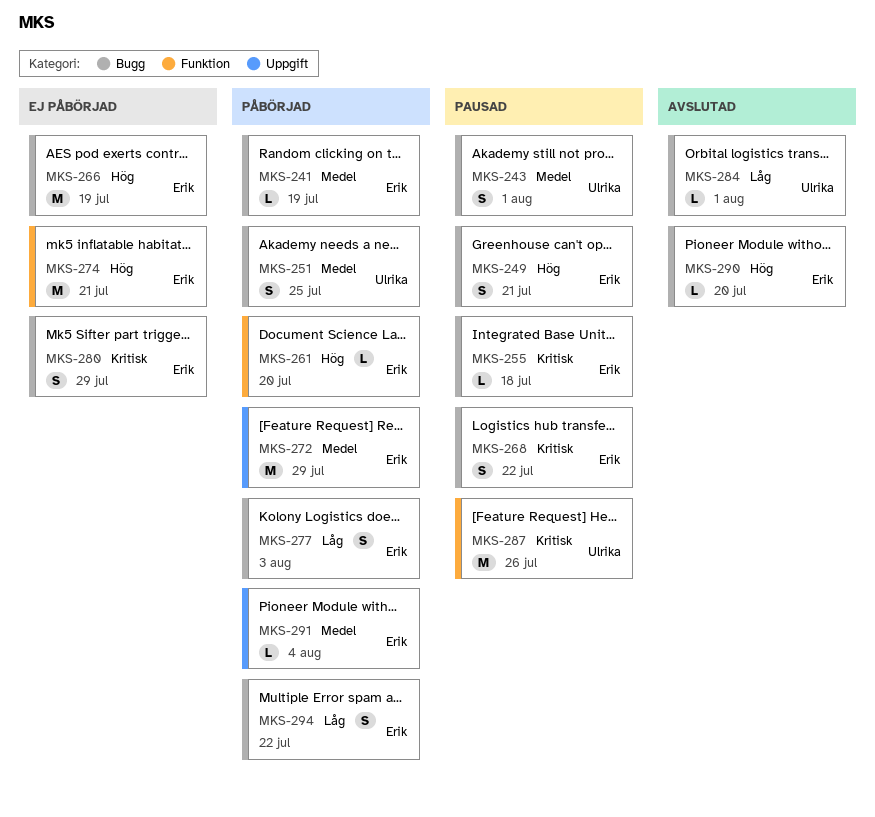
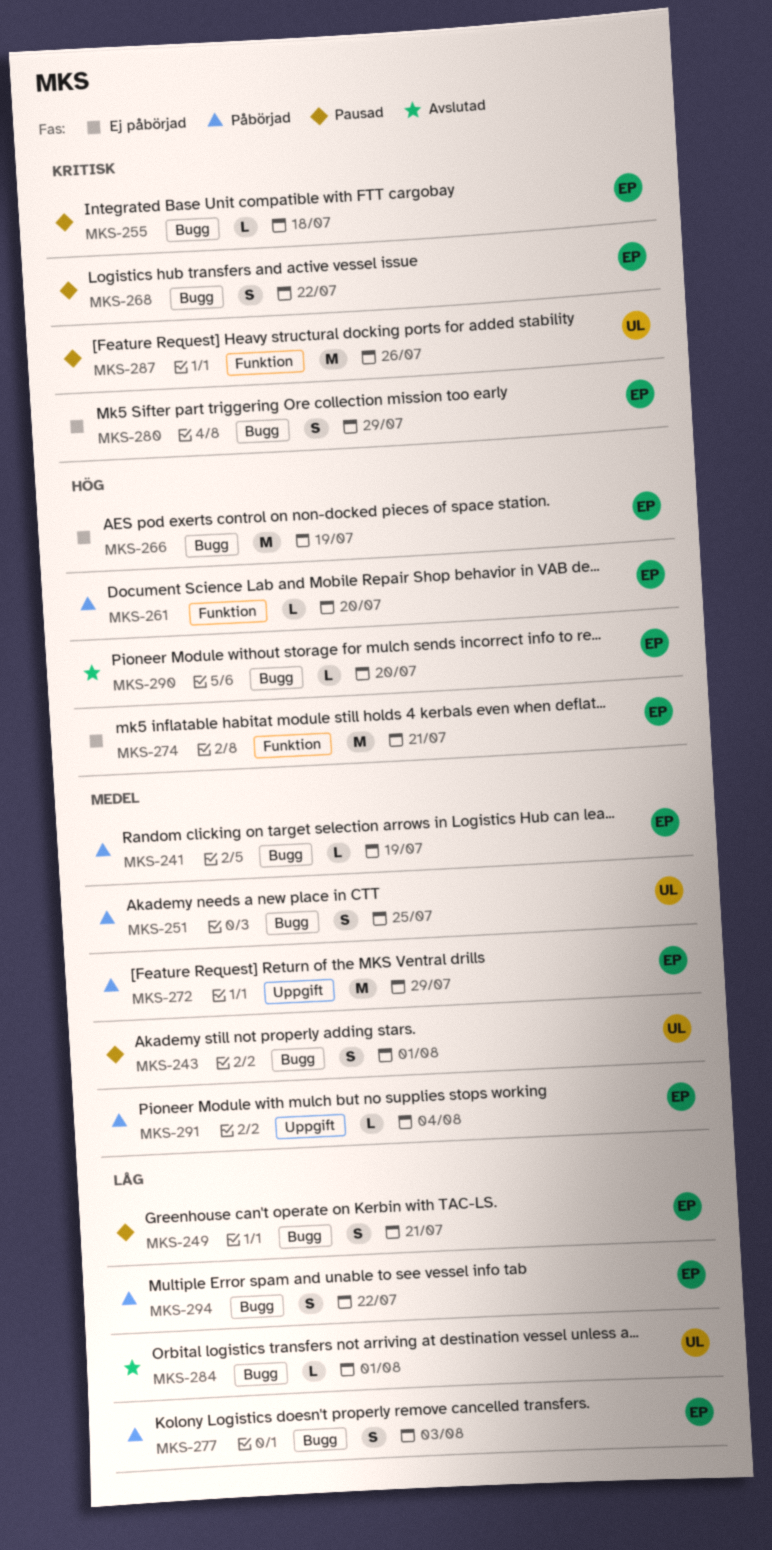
MKS-249, priority: Hög -> Låg

